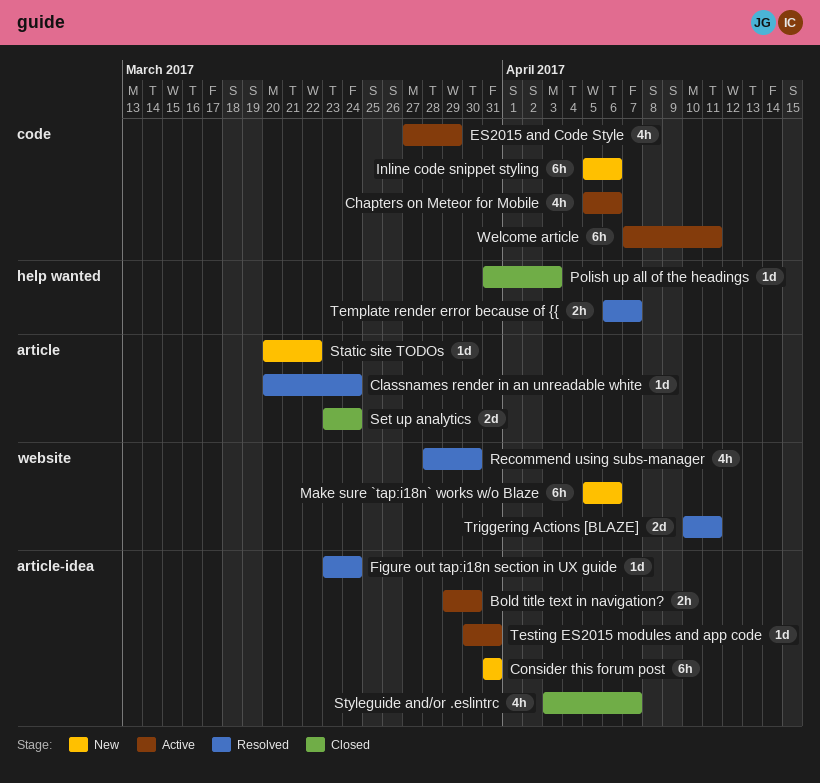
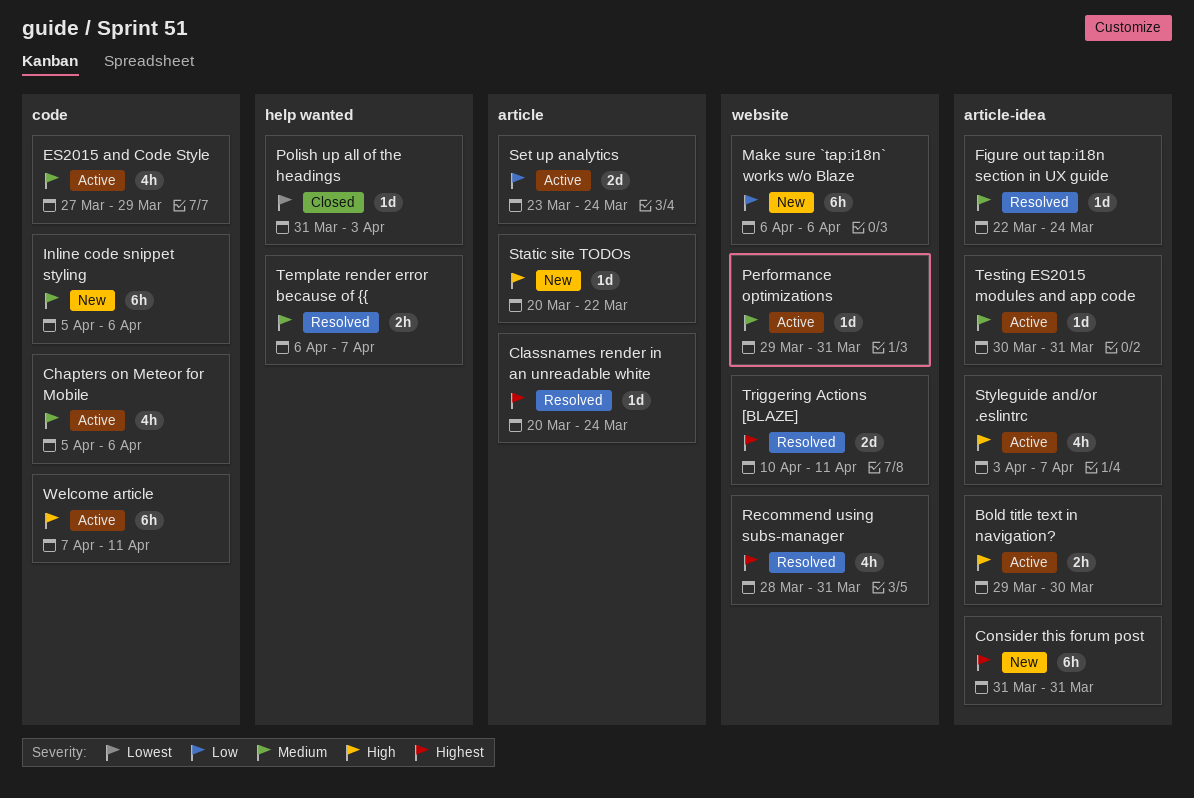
Figure out tap:i18n section in UX guide, start: Mar 23 -> Mar 22
Make sure `tap:i18n` works w/o Blaze, start: Apr 5 -> Apr 6
Performance optimizations: none -> present
Recommend using subs-manager, due: Mar 30 -> Mar 31
Set up analytics, status: Closed -> Active
Styleguide and/or .eslintrc, status: Closed -> Active

